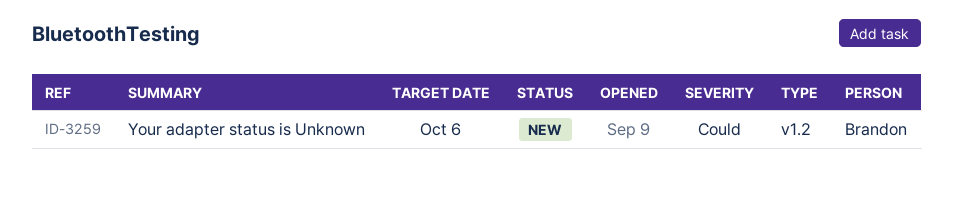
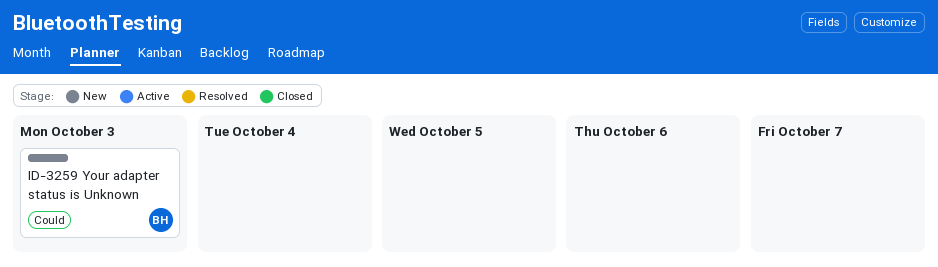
ID-3259, due: Oct 6 -> Oct 3

